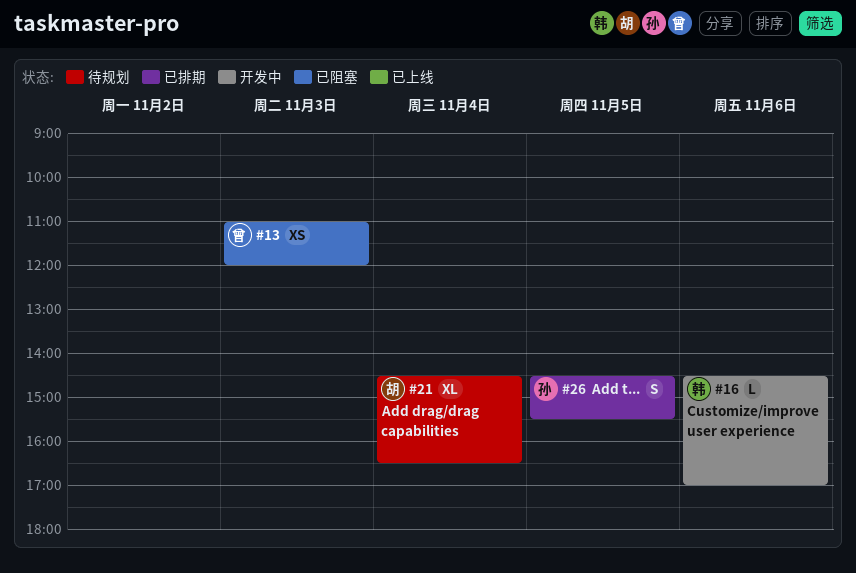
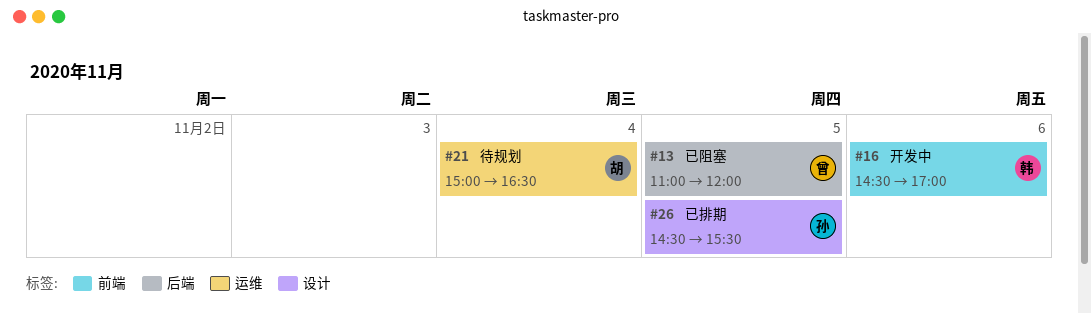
#13, day: Nov 3 -> Nov 5
#21, begins: 14:30 -> 15:00

